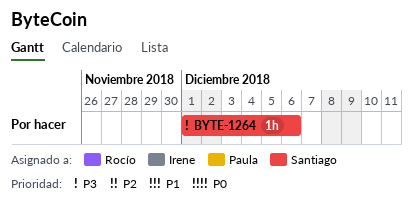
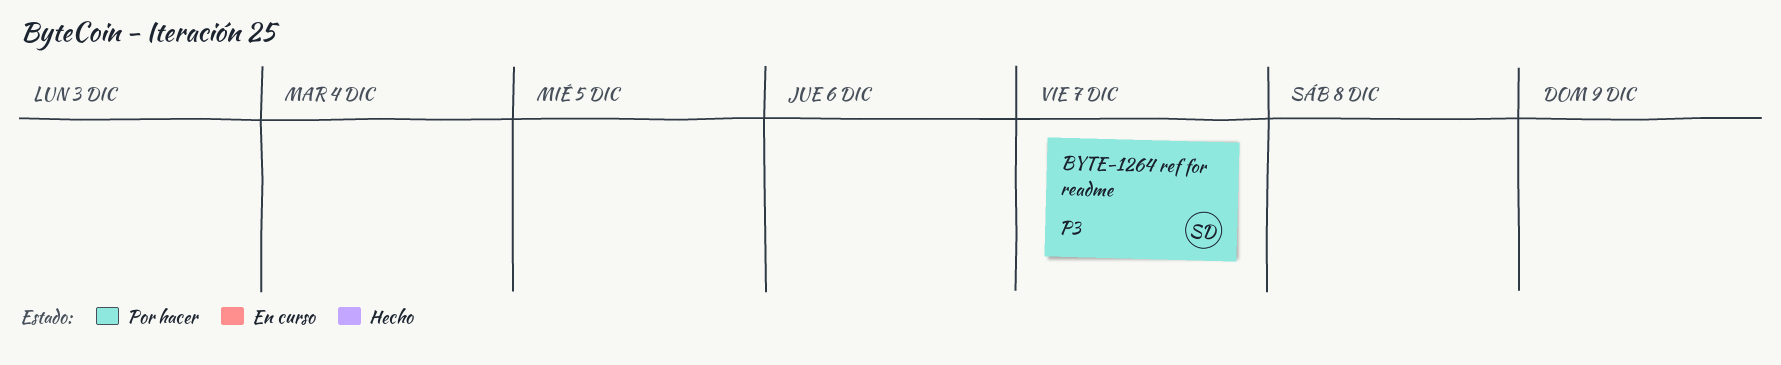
BYTE-1264, due: Dec 6 -> Dec 7

